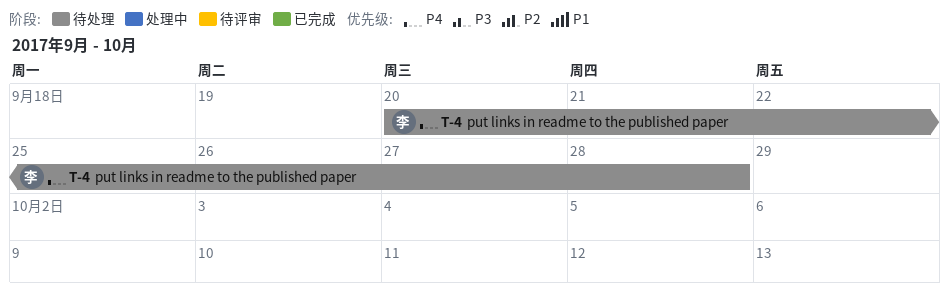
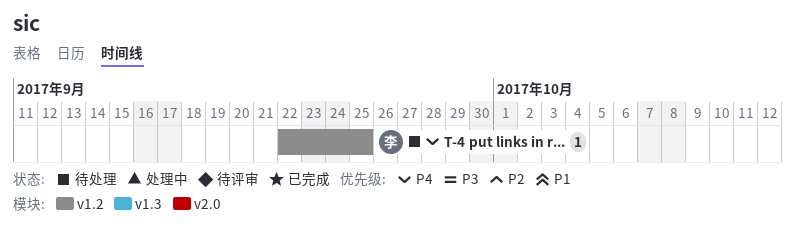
T-4, start: Sep 20 -> Sep 22
T-4, due: Sep 28 -> Sep 25

